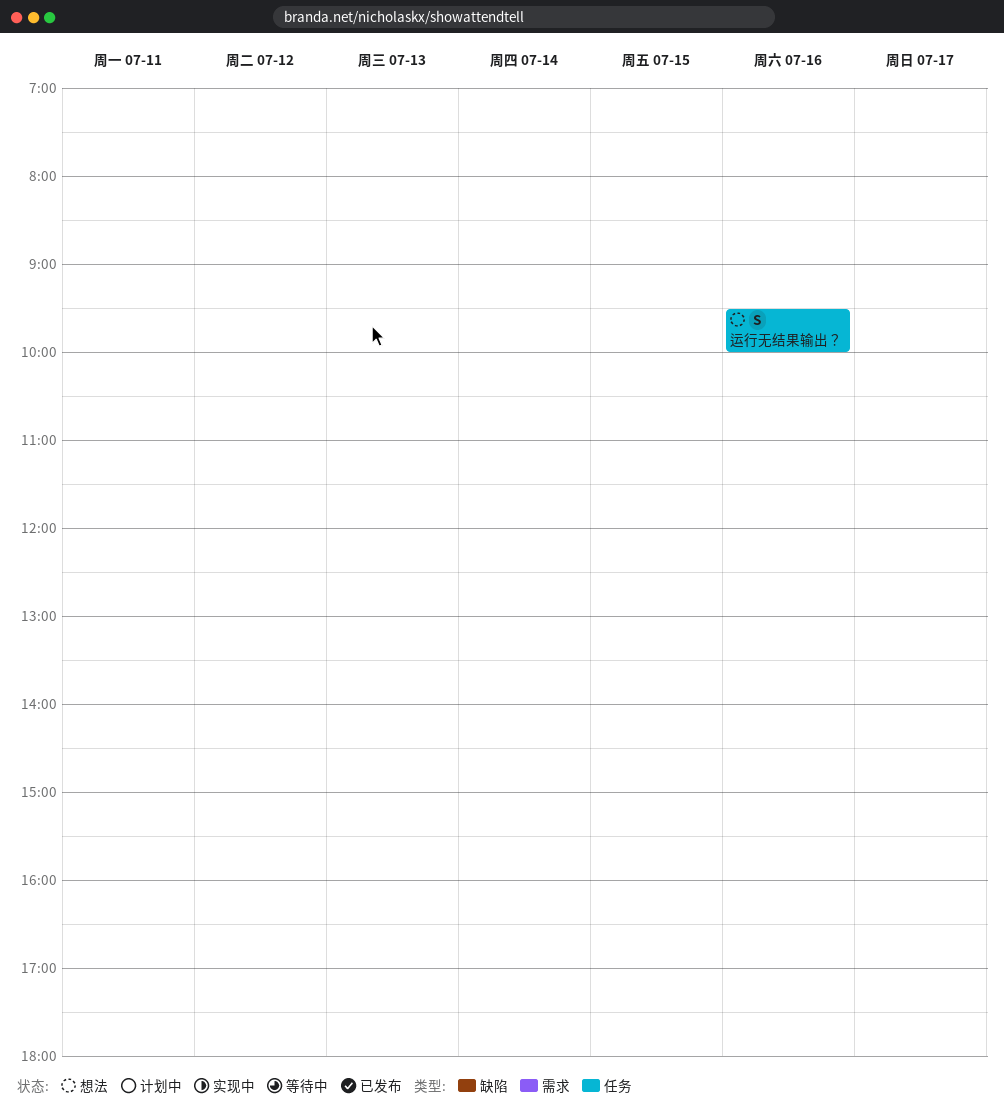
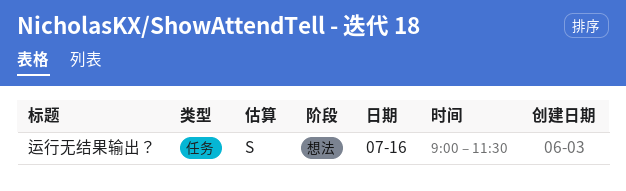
运行无结果输出？, begins: 09:30 -> 09:00
运行无结果输出？, ends: 10:00 -> 11:30

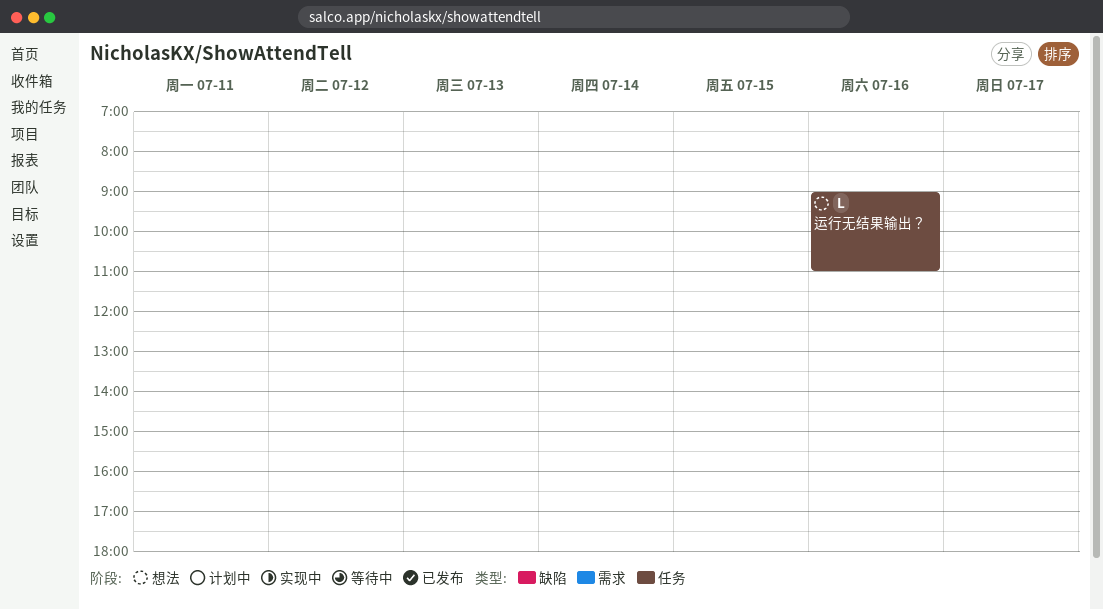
运行无结果输出？, estimate: S -> L
运行无结果输出？, ends: 11:30 -> 11:00

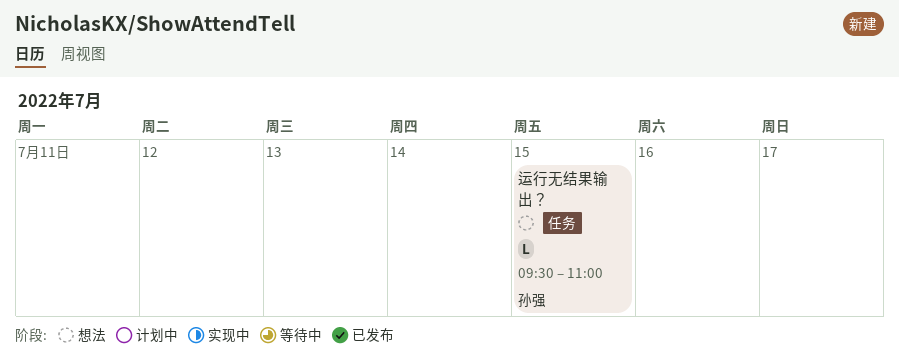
运行无结果输出？, day: Jul 16 -> Jul 15
运行无结果输出？, begins: 09:00 -> 09:30

